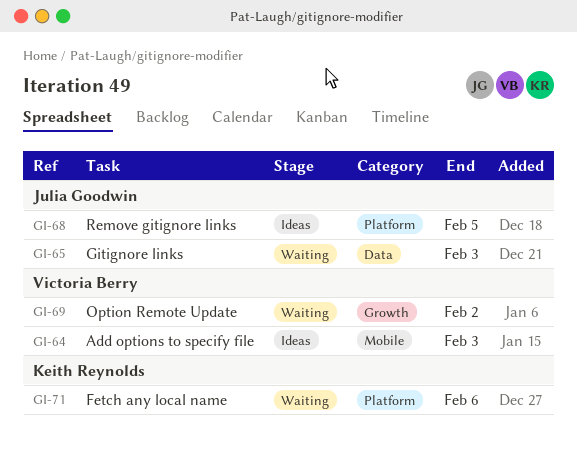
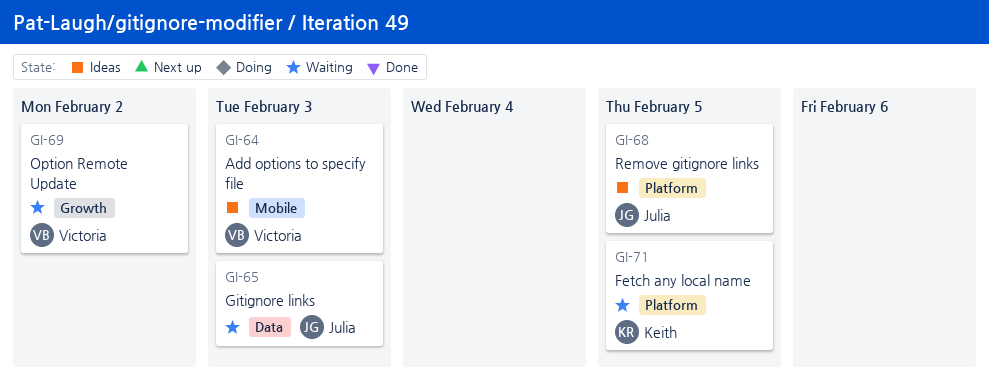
GI-71, due: Feb 6 -> Feb 5

